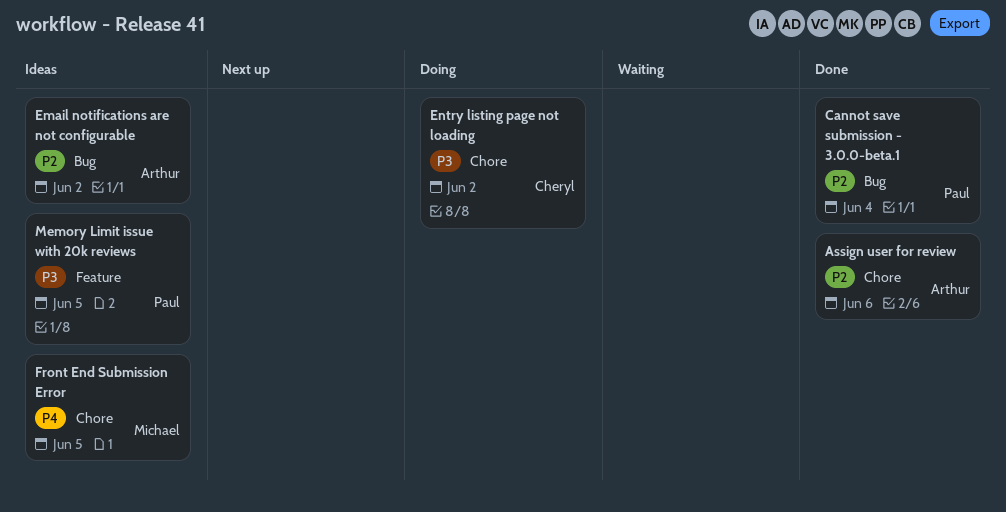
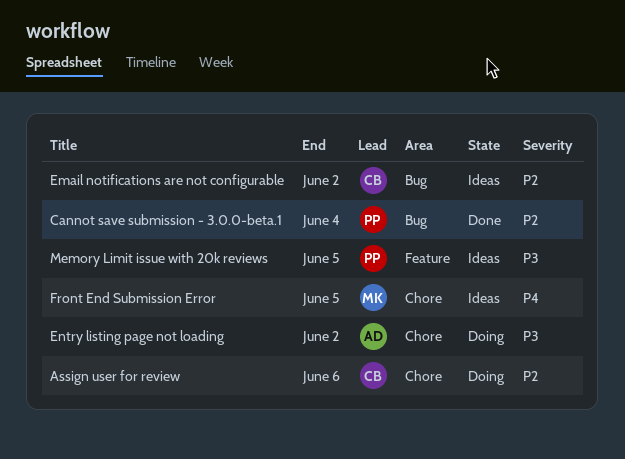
Assign user for review, status: Done -> Doing
Assign user for review, owner: Arthur -> Cheryl
Email notifications are not configurable, owner: Arthur -> Cheryl
Entry listing page not loading, owner: Cheryl -> Arthur

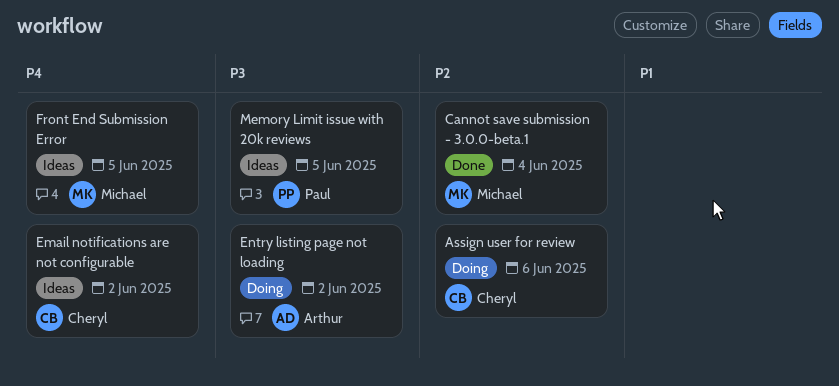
Cannot save submission - 3.0.0-beta.1, owner: Paul -> Michael
Email notifications are not configurable, priority: P2 -> P4

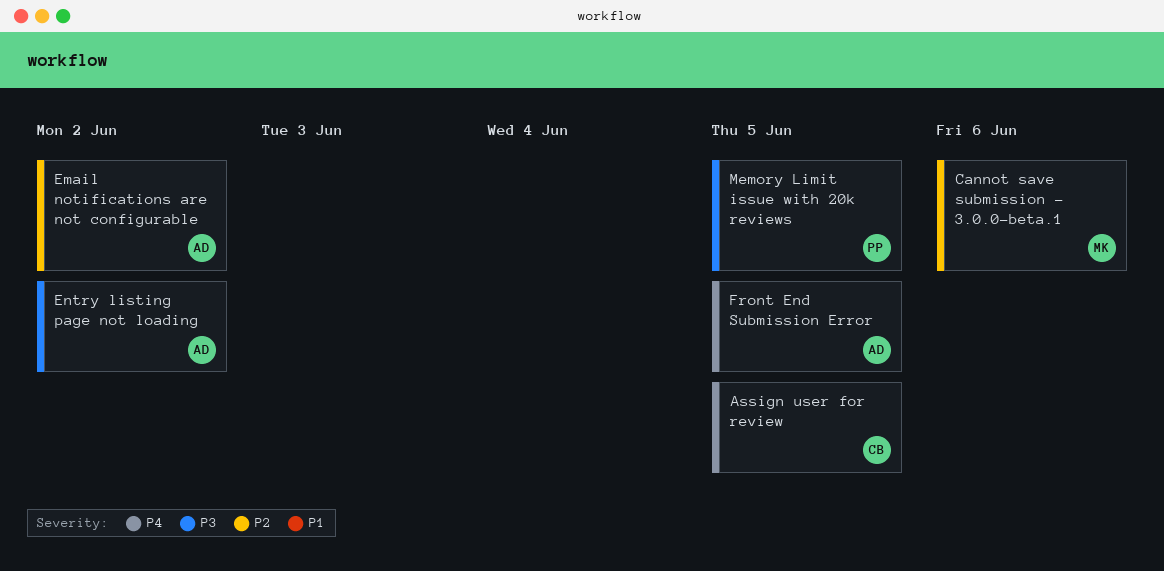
Assign user for review, priority: P2 -> P4
Assign user for review, due: Jun 6 -> Jun 5
Cannot save submission - 3.0.0-beta.1, due: Jun 4 -> Jun 6
Email notifications are not configurable, owner: Cheryl -> Arthur
Email notifications are not configurable, priority: P4 -> P2
Front End Submission Error, owner: Michael -> Arthur

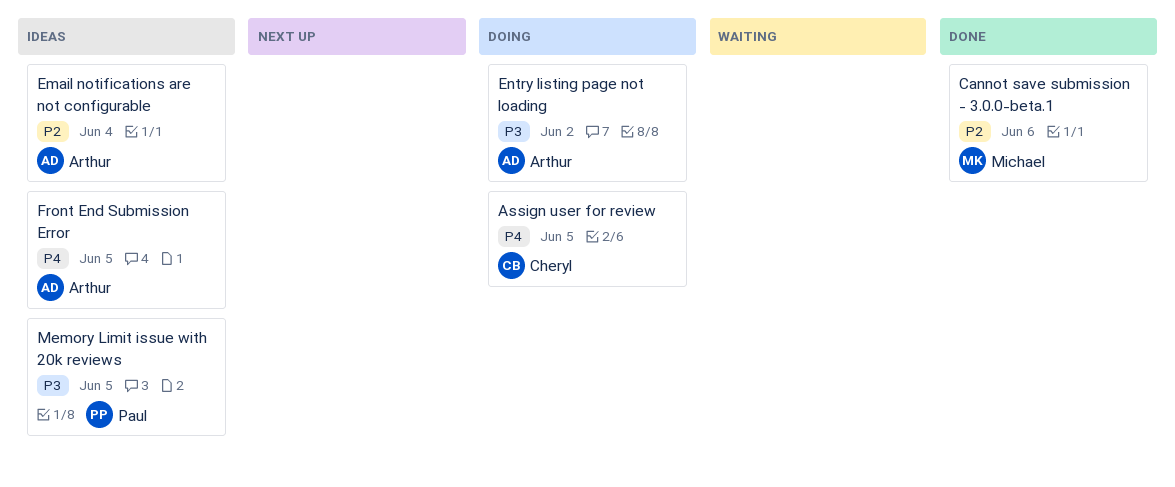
Email notifications are not configurable, due: Jun 2 -> Jun 4

